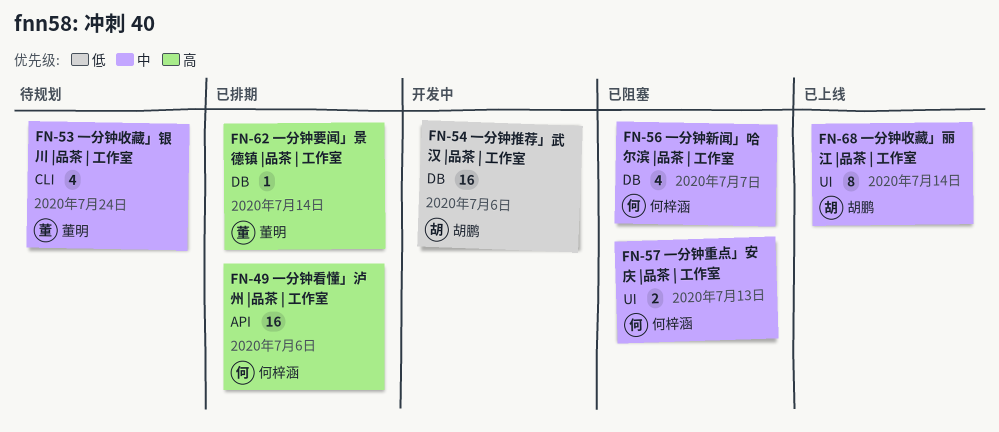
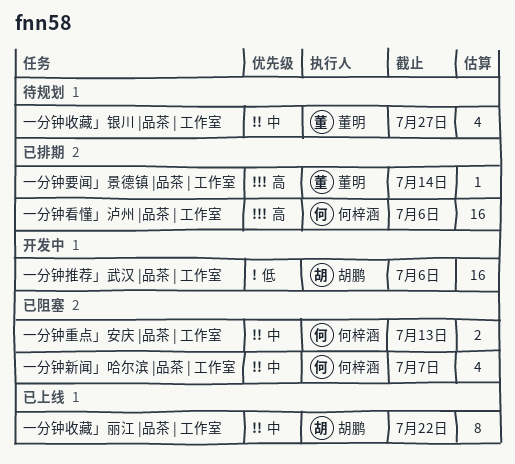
一分钟收藏」丽江 |品茶 | 工作室, due: Jul 14 -> Jul 22
一分钟收藏」银川 |品茶 | 工作室, due: Jul 24 -> Jul 27

